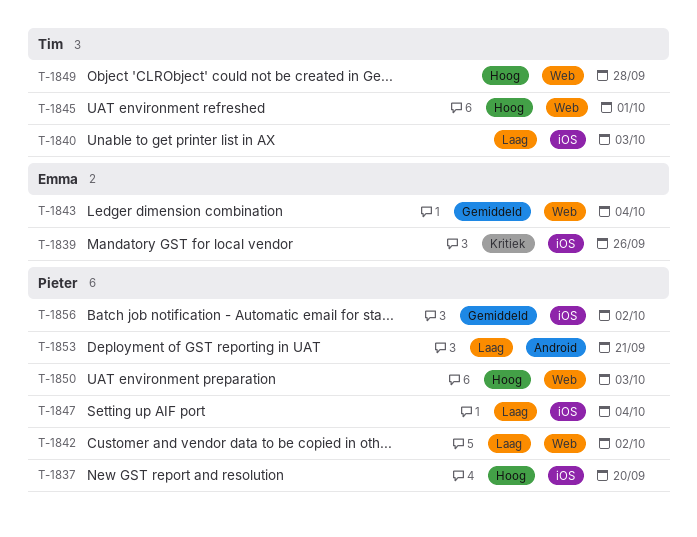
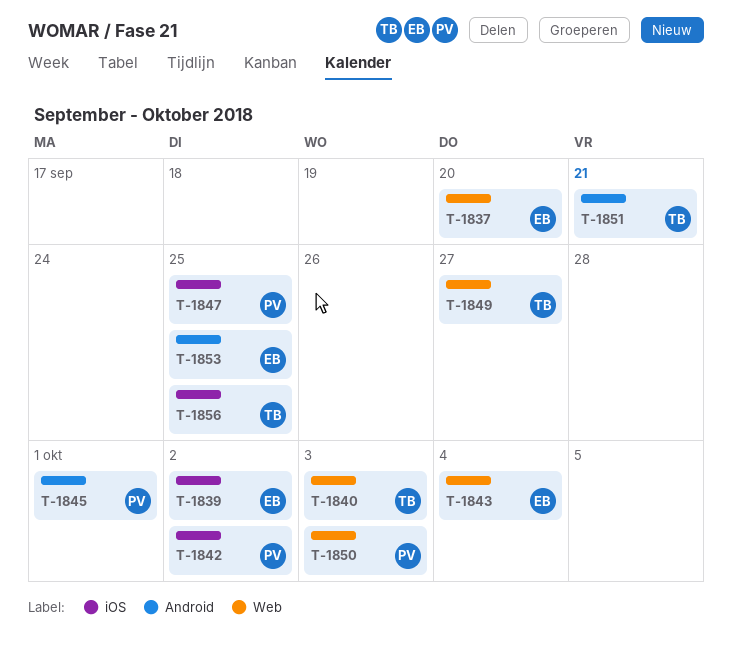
T-1837, owner: Pieter -> Emma
T-1837, label: iOS -> Web
T-1839, due: Sep 26 -> Oct 2
T-1840, label: iOS -> Web
T-1842, label: Web -> iOS
T-1845, owner: Tim -> Pieter
T-1845, label: Web -> Android
T-1847, due: Oct 4 -> Sep 25
T-1849, due: Sep 28 -> Sep 27
T-1851: none -> present
T-1853, owner: Pieter -> Emma
T-1853, due: Sep 21 -> Sep 25
T-1856, owner: Pieter -> Tim
T-1856, due: Oct 2 -> Sep 25

